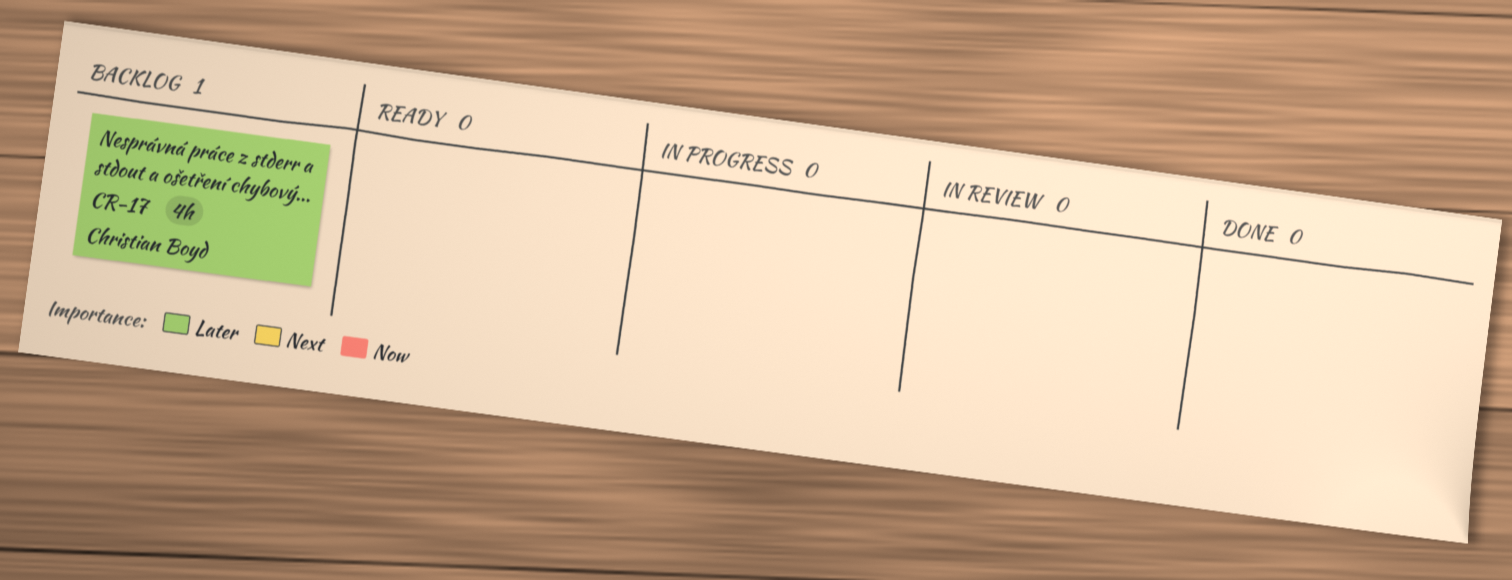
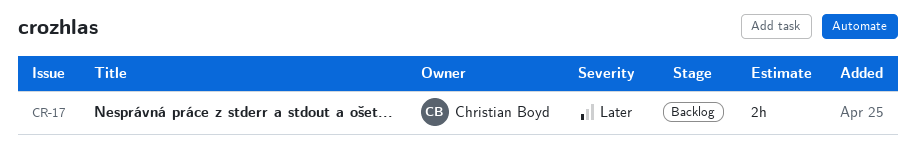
CR-17, estimate: 4h -> 2h

